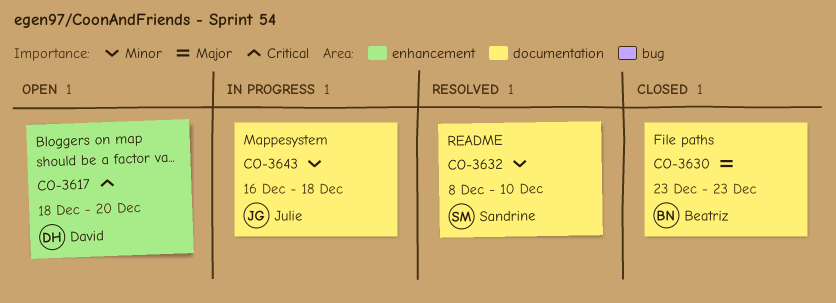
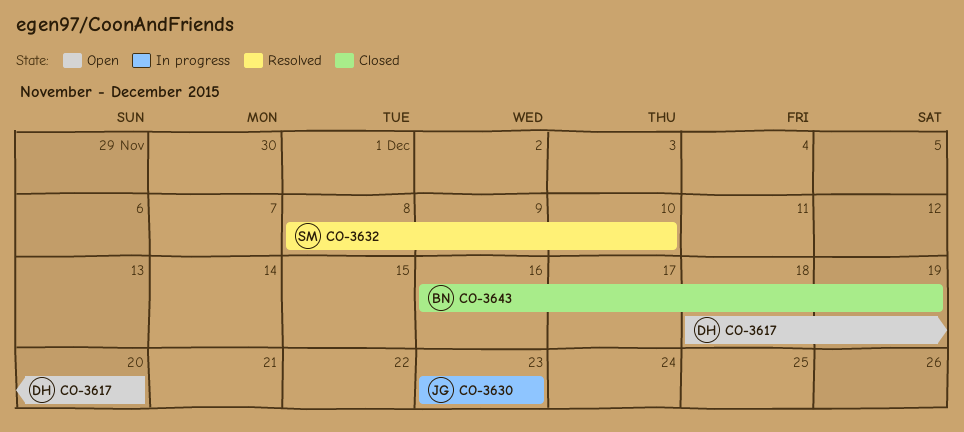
CO-3630, status: Closed -> In progress
CO-3630, owner: Beatriz -> Julie
CO-3643, status: In progress -> Closed
CO-3643, owner: Julie -> Beatriz
CO-3643, due: Dec 18 -> Dec 19

